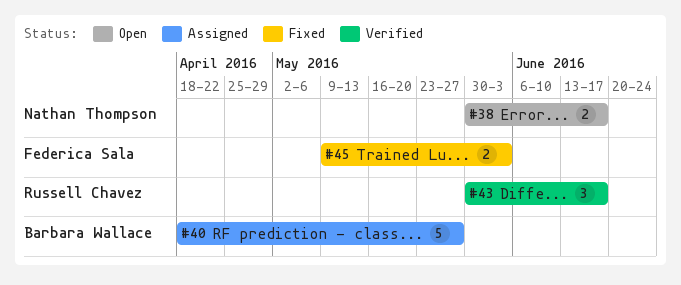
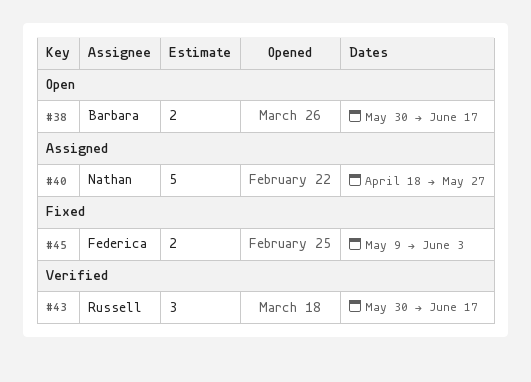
#38, owner: Nathan Thompson -> Barbara Wallace
#40, owner: Barbara Wallace -> Nathan Thompson

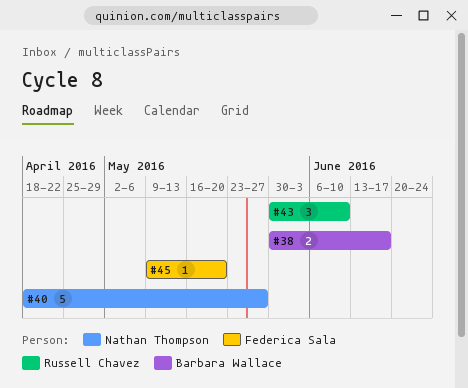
#43, due: Jun 17 -> Jun 10
#45, estimate: 2 -> 1
#45, due: Jun 3 -> May 20

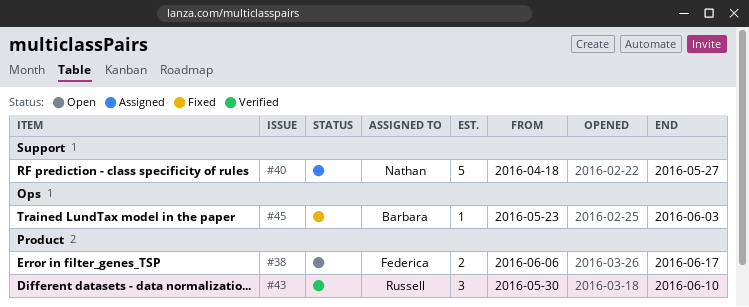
#38, owner: Barbara Wallace -> Federica Sala
#38, start: May 30 -> Jun 6
#45, owner: Federica Sala -> Barbara Wallace
#45, start: May 9 -> May 23
#45, due: May 20 -> Jun 3

